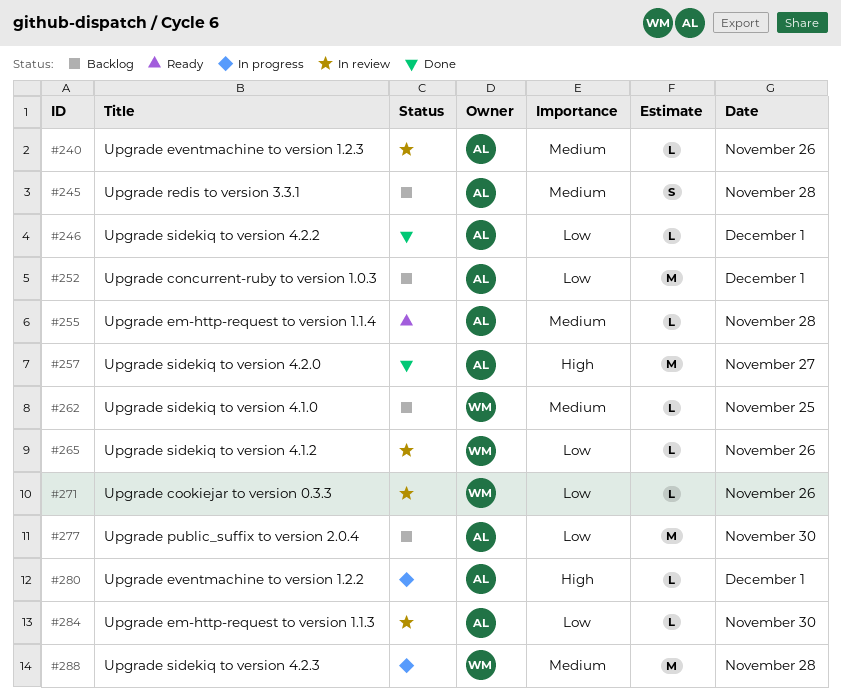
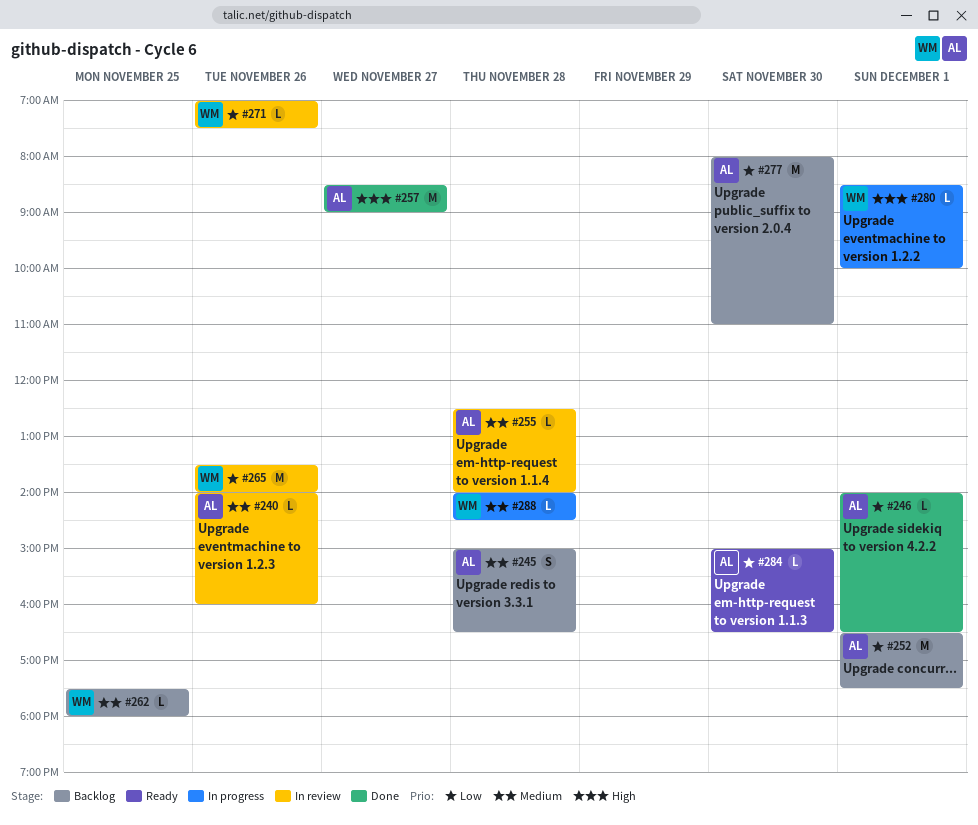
#255, status: Ready -> In review
#265, estimate: L -> M
#280, owner: AL -> WM
#284, status: In review -> Ready
#288, estimate: M -> L

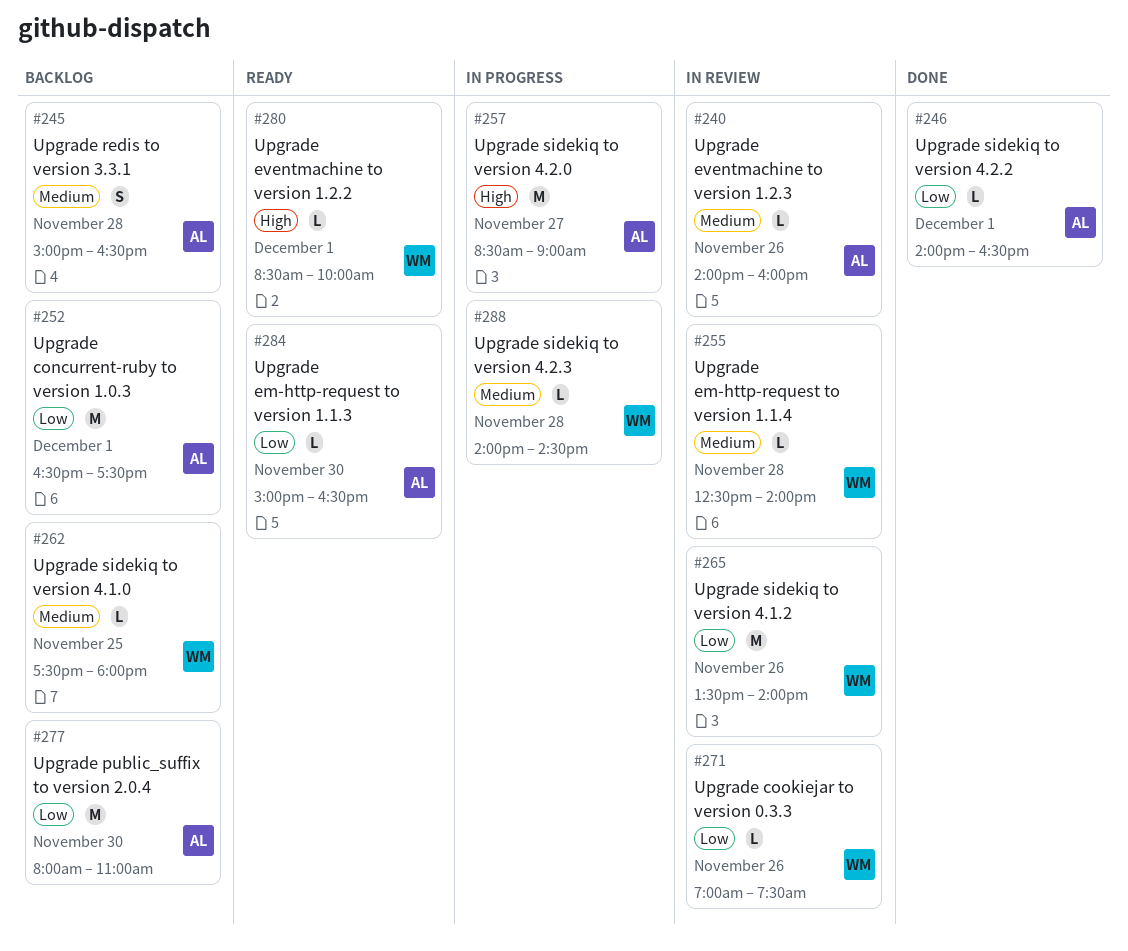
#255, owner: AL -> WM
#257, status: Done -> In progress
#280, status: In progress -> Ready

